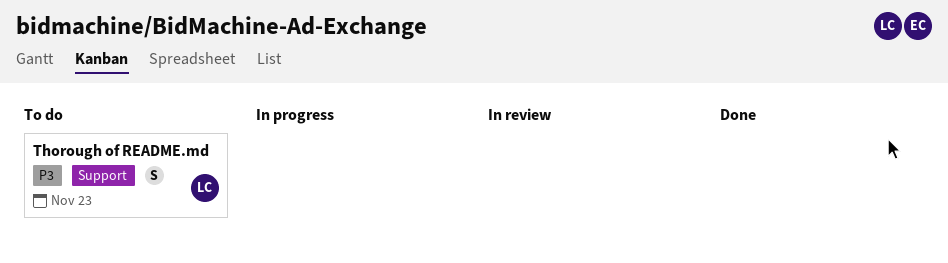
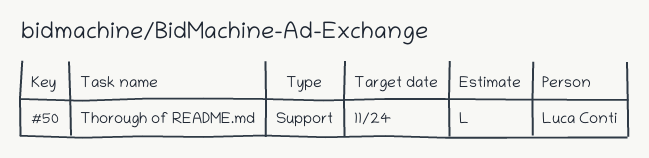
Thorough of README.md, estimate: S -> L
Thorough of README.md, due: Nov 23 -> Nov 24

